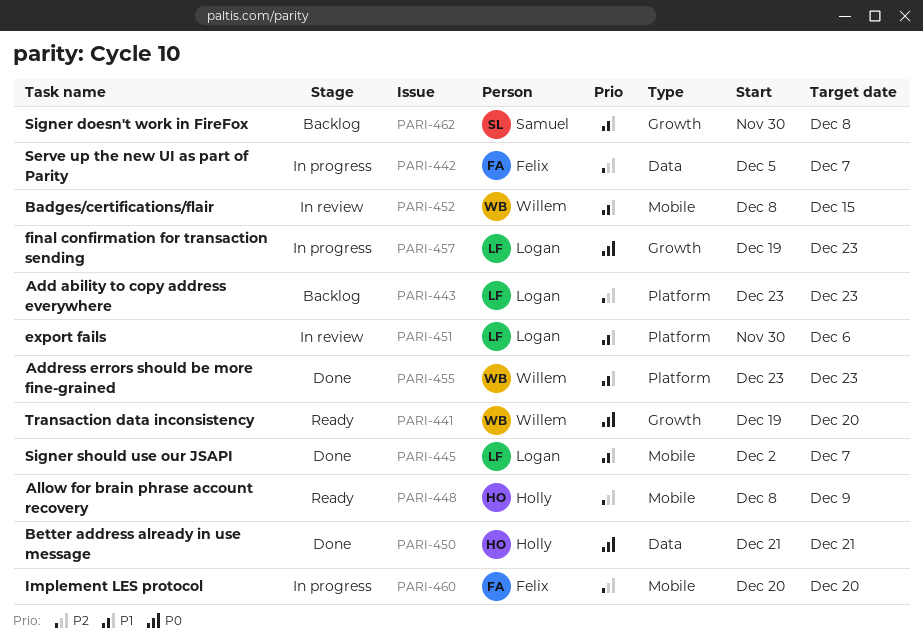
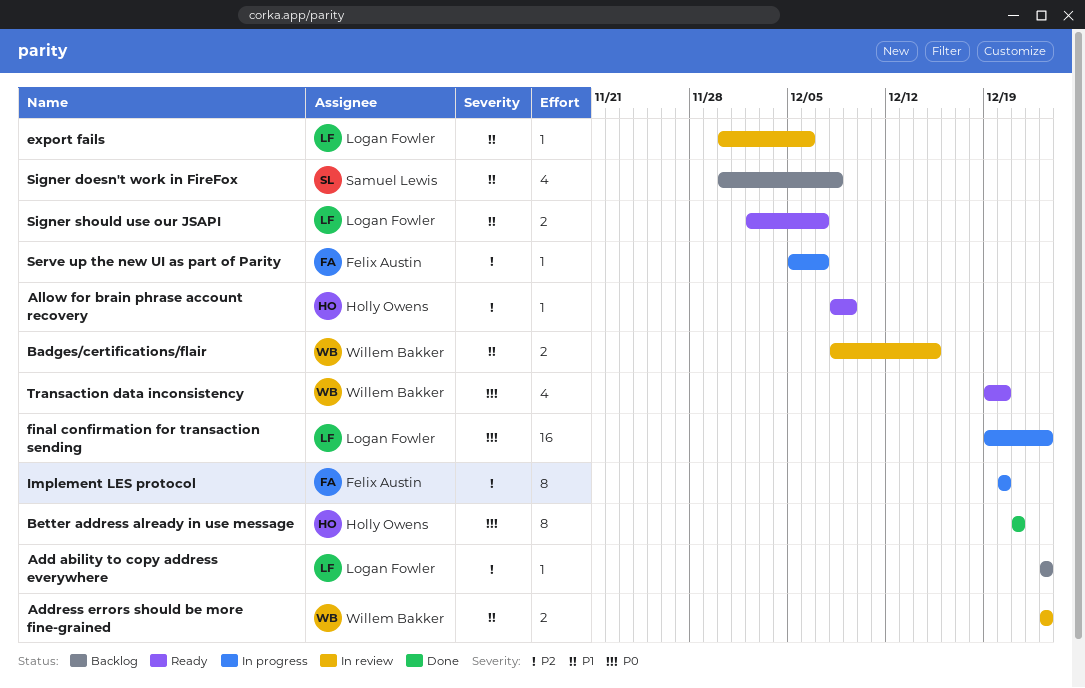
Address errors should be more fine-grained, status: Done -> In review
Signer should use our JSAPI, status: Done -> Ready

